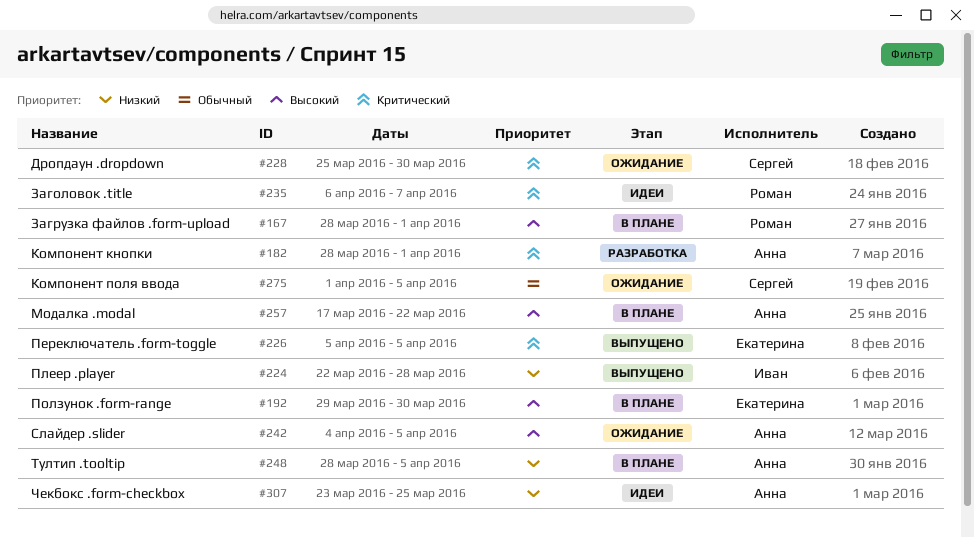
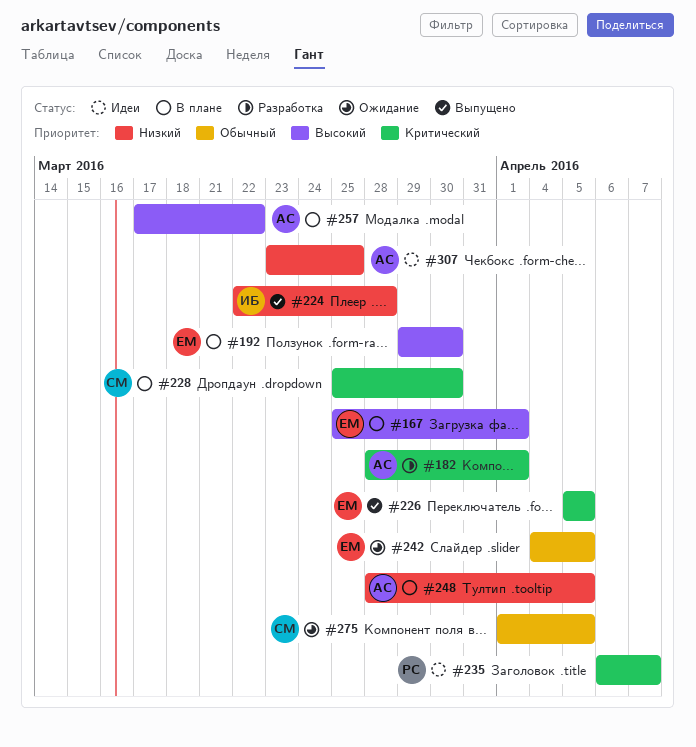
#167, owner: Роман -> Екатерина
#167, start: Mar 28 -> Mar 25
#228, status: Ожидание -> В плане
#242, owner: Анна -> Екатерина
#242, priority: Высокий -> Обычный

